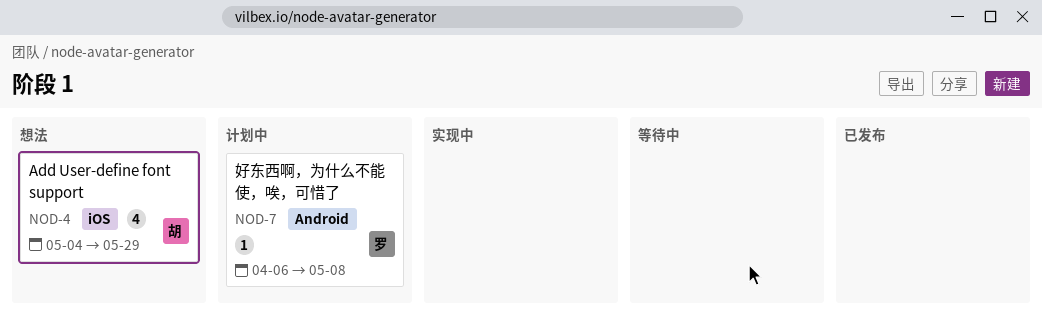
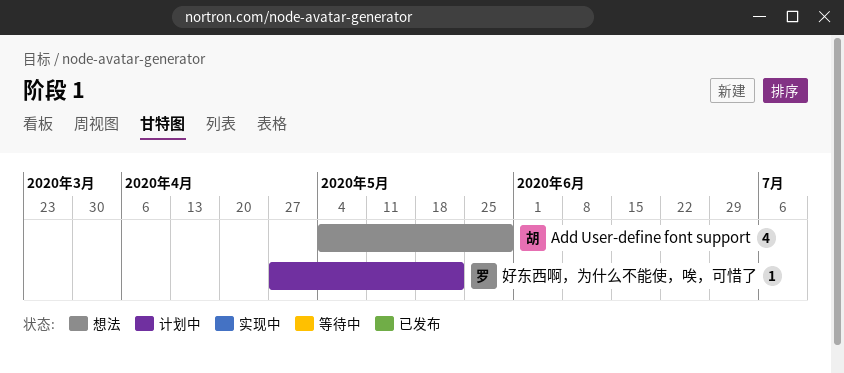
好东西啊，为什么不能使，唉，可惜了, start: Apr 6 -> Apr 27
好东西啊，为什么不能使，唉，可惜了, due: May 8 -> May 22

